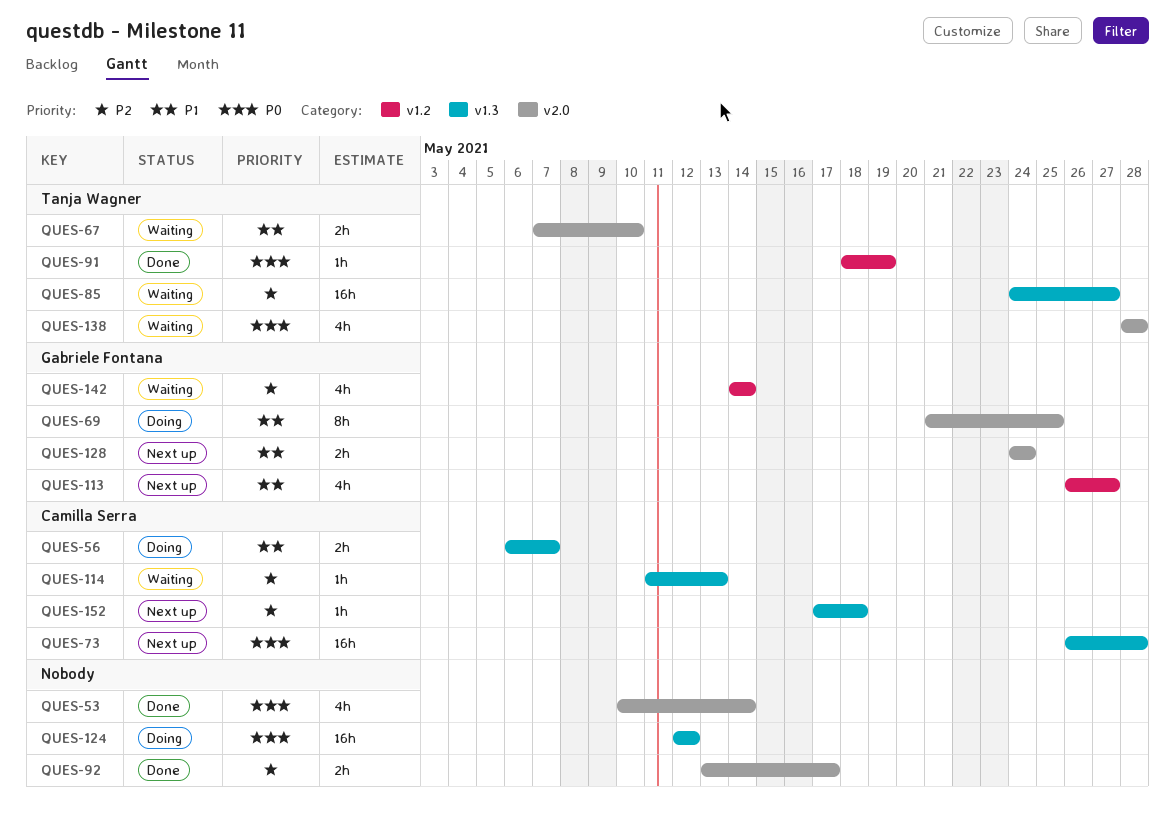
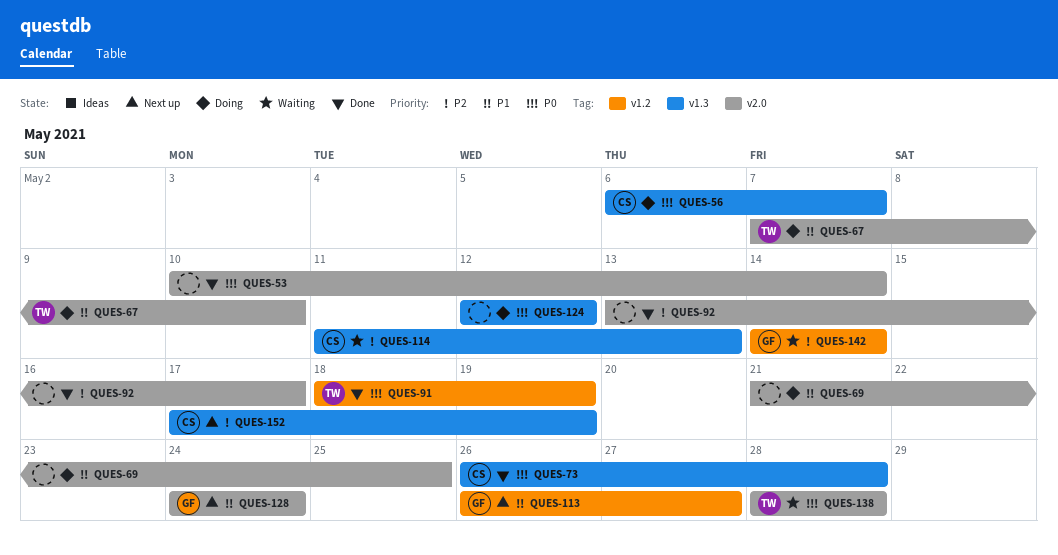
QUES-56, priority: P1 -> P0
QUES-67, status: Waiting -> Doing
QUES-69, owner: Gabriele Fontana -> none
QUES-73, status: Next up -> Done
QUES-85: present -> none
QUES-152, due: May 18 -> May 19

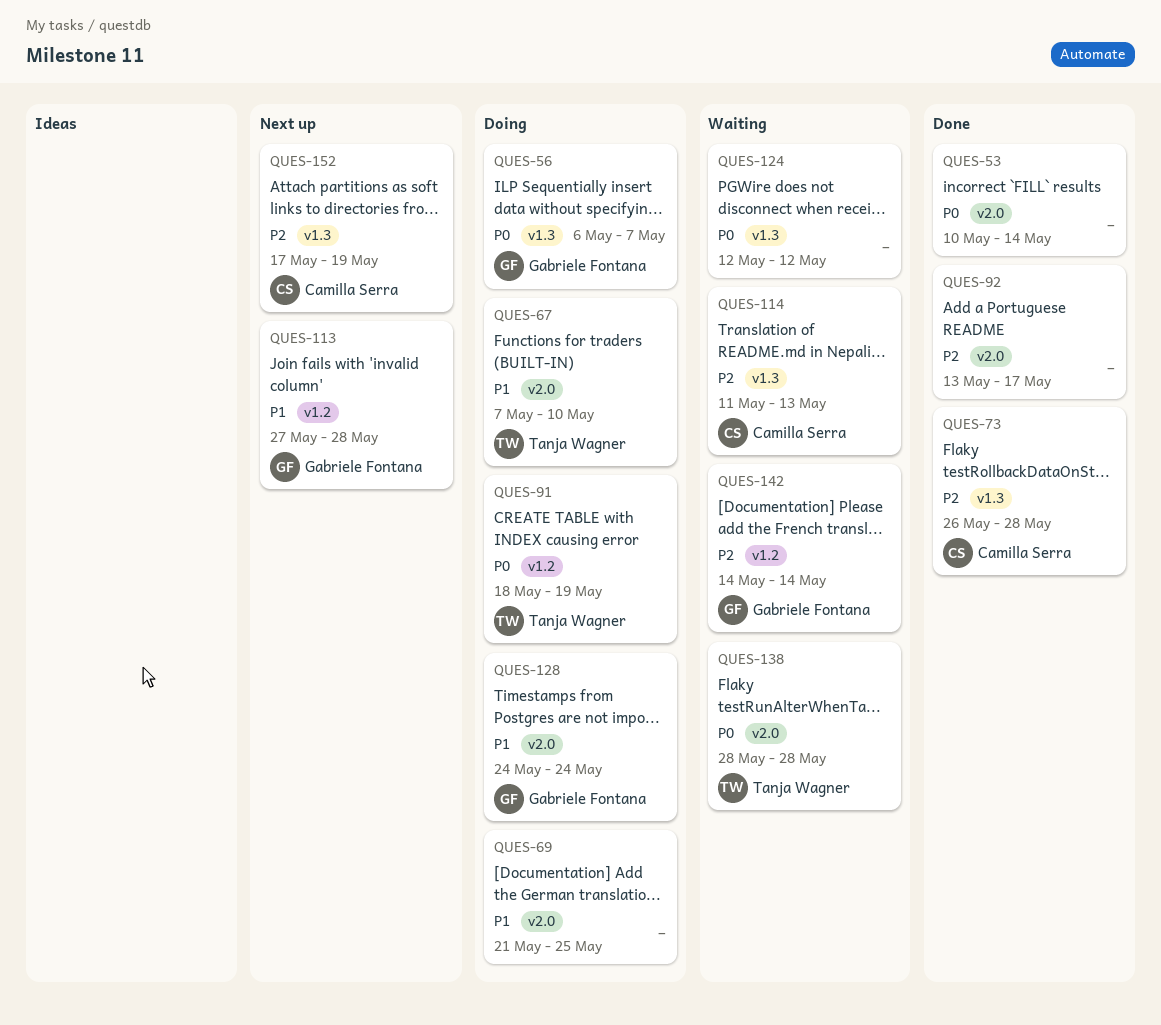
QUES-56, owner: Camilla Serra -> Gabriele Fontana
QUES-73, priority: P0 -> P2
QUES-91, status: Done -> Doing
QUES-113, start: May 26 -> May 27
QUES-113, due: May 27 -> May 28
QUES-124, status: Doing -> Waiting
QUES-128, status: Next up -> Doing

